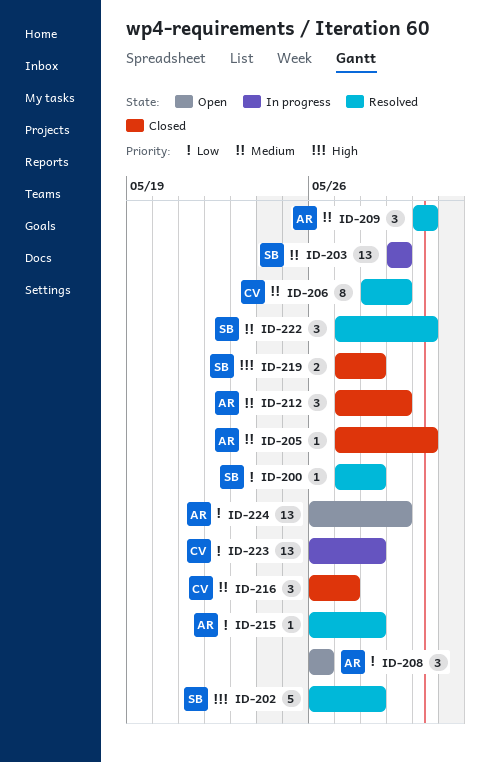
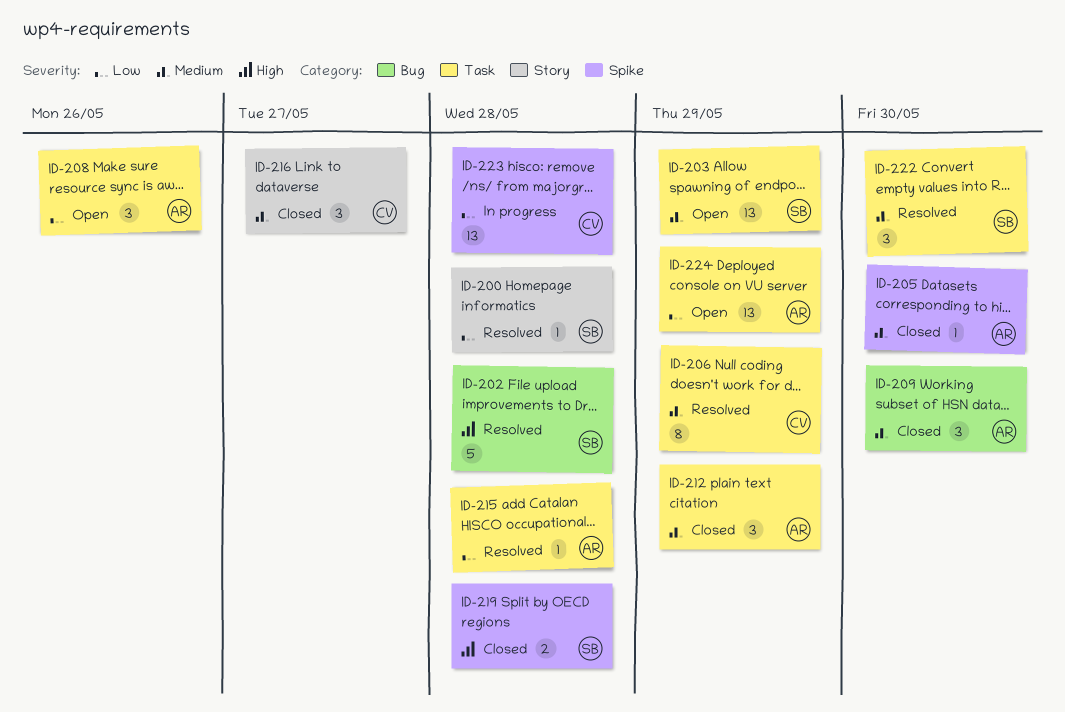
ID-203, status: In progress -> Open
ID-209, status: Resolved -> Closed

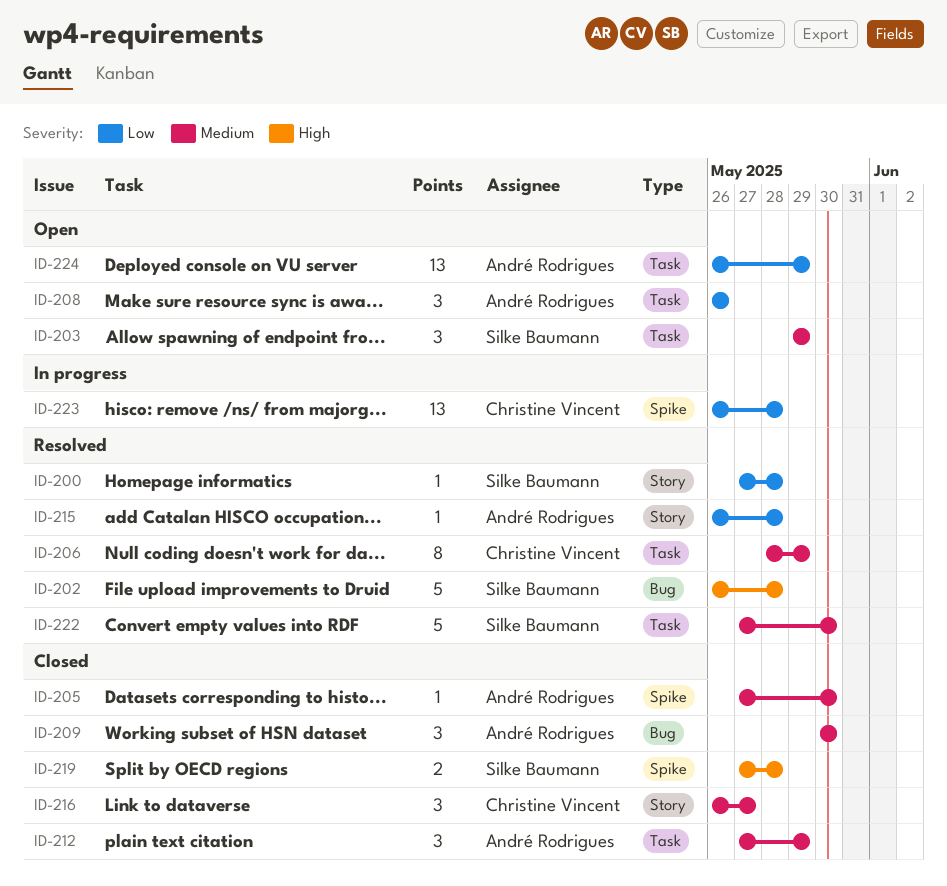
ID-203, estimate: 13 -> 3
ID-215, label: Task -> Story
ID-222, estimate: 3 -> 5

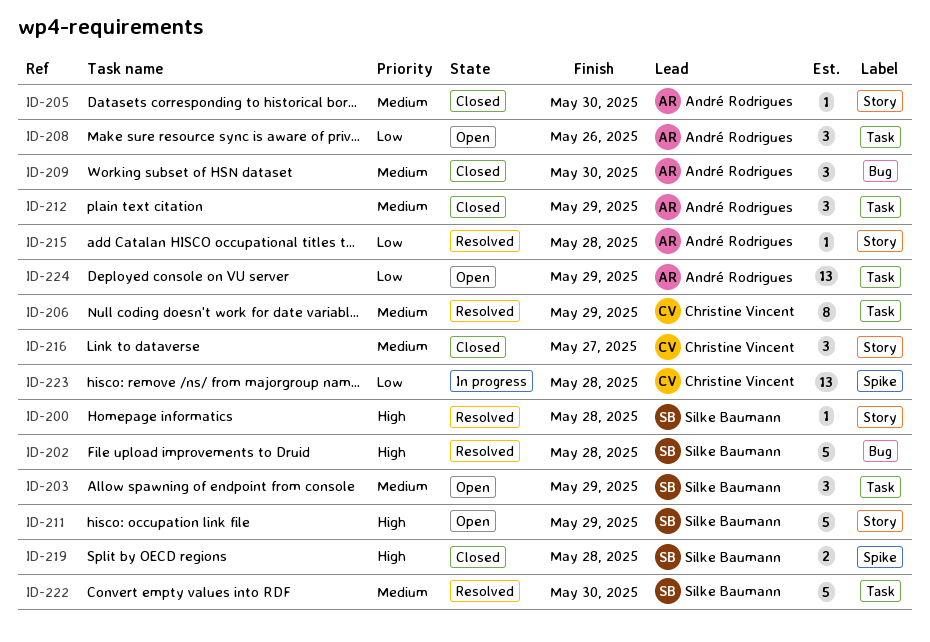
ID-200, priority: Low -> High
ID-205, label: Spike -> Story
ID-211: none -> present

